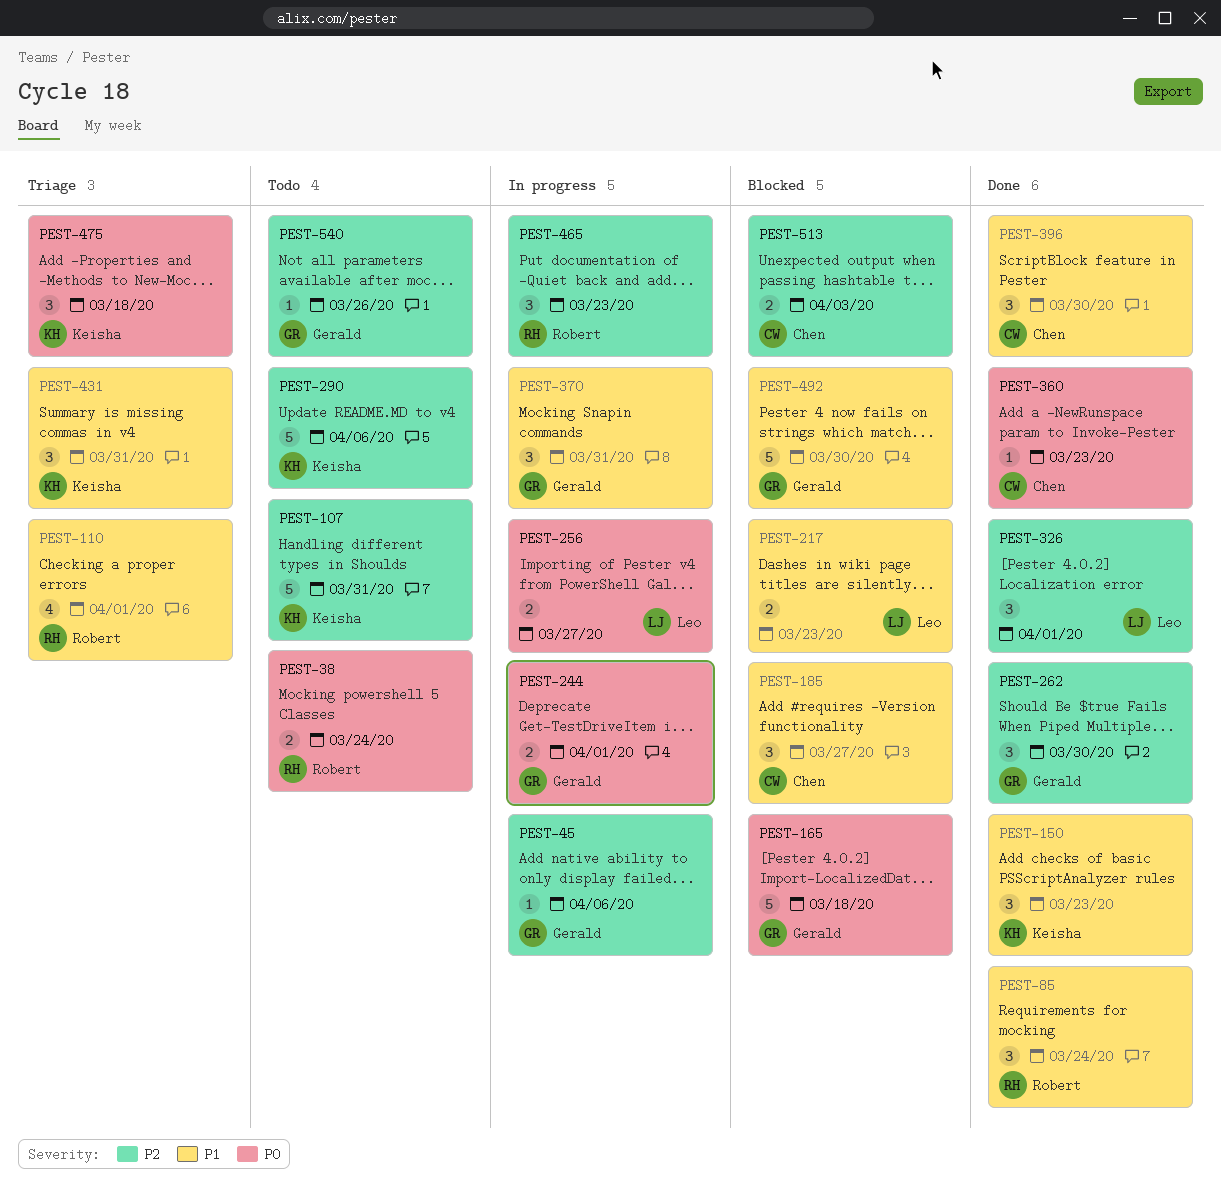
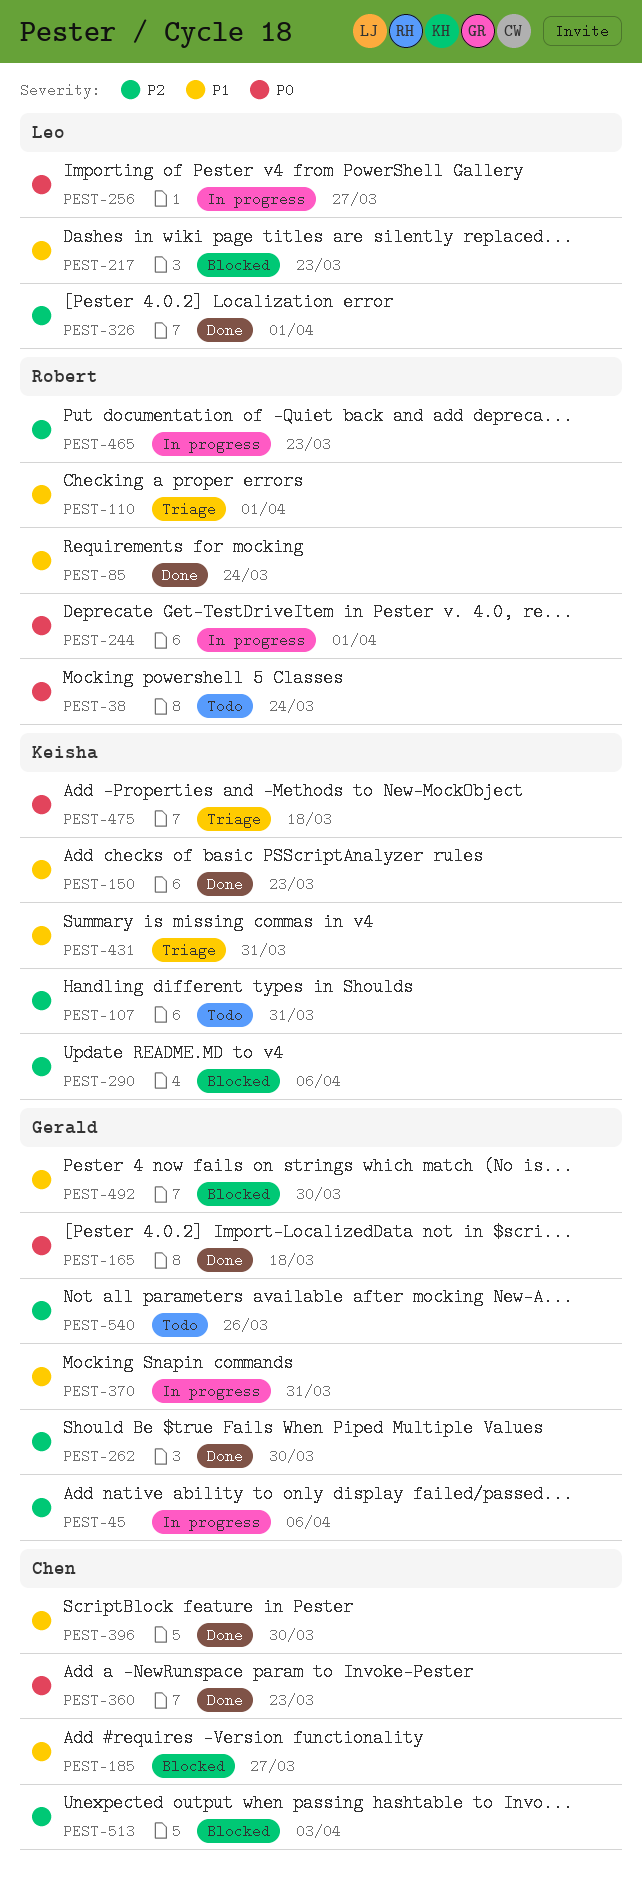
PEST-165, status: Blocked -> Done
PEST-244, owner: Gerald -> Robert
PEST-290, status: Todo -> Blocked

